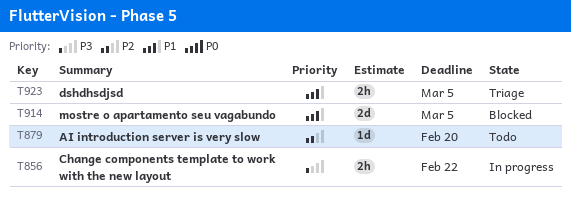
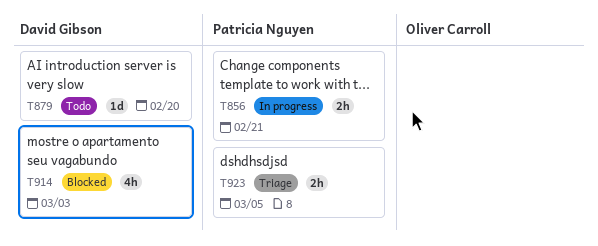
T856, due: Feb 22 -> Feb 21
T914, estimate: 2d -> 4h
T914, due: Mar 5 -> Mar 3

